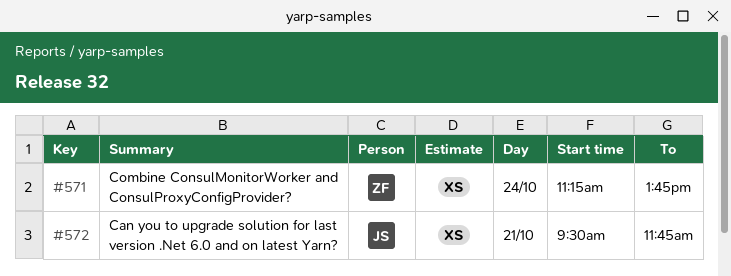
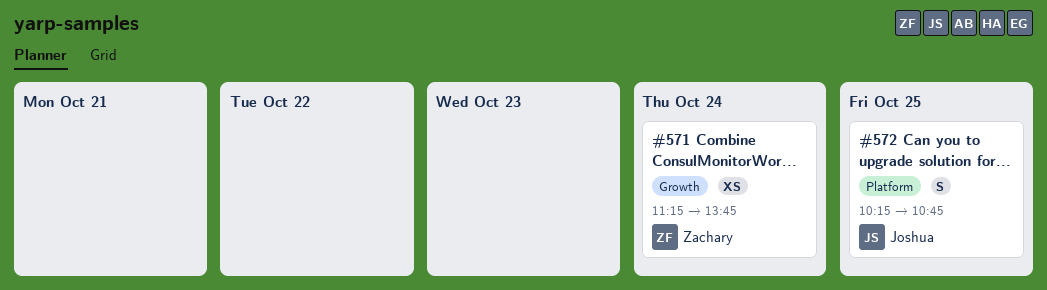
#572, estimate: XS -> S
#572, day: Oct 21 -> Oct 25
#572, begins: 09:30 -> 10:15
#572, ends: 11:45 -> 10:45

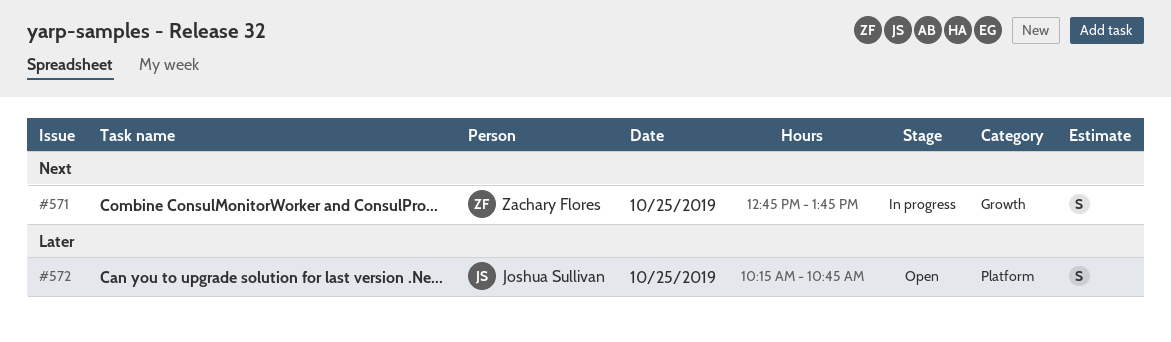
#571, estimate: XS -> S
#571, day: Oct 24 -> Oct 25
#571, begins: 11:15 -> 12:45

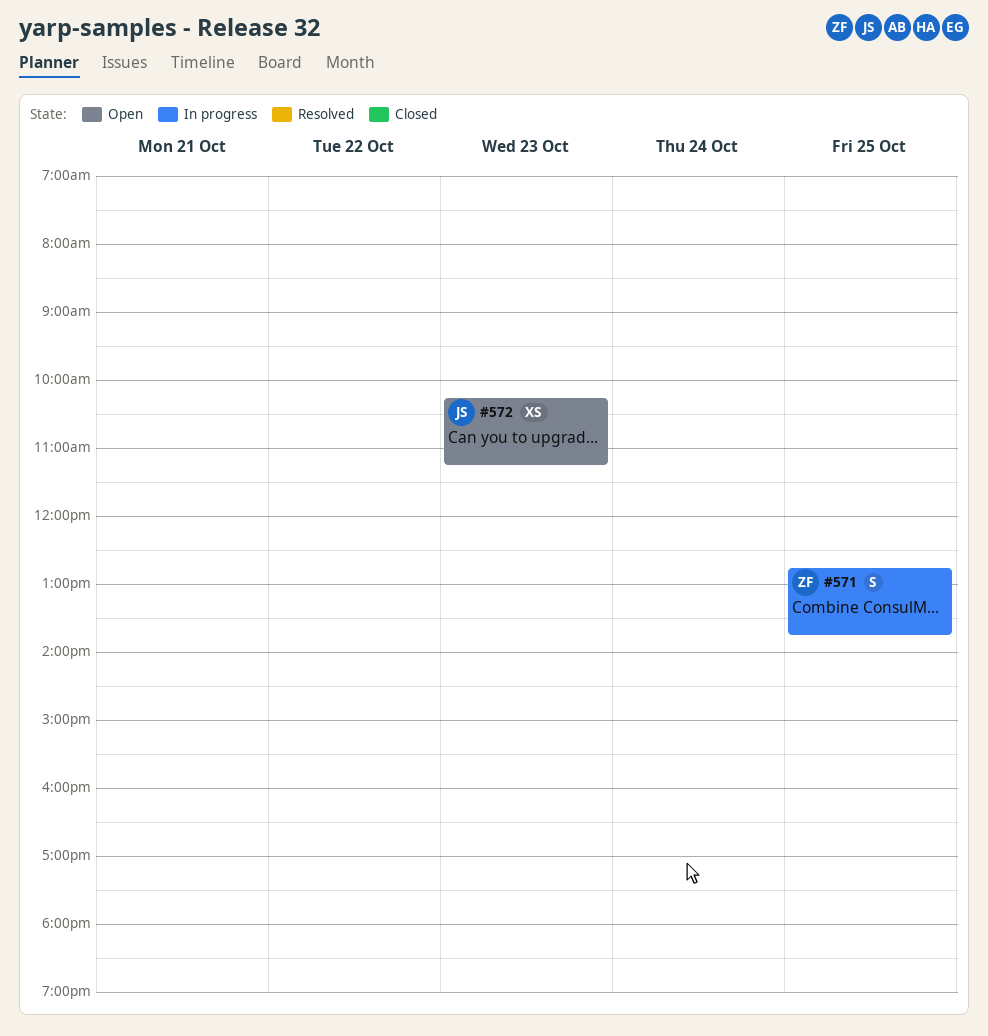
#572, estimate: S -> XS
#572, day: Oct 25 -> Oct 23
#572, ends: 10:45 -> 11:15

